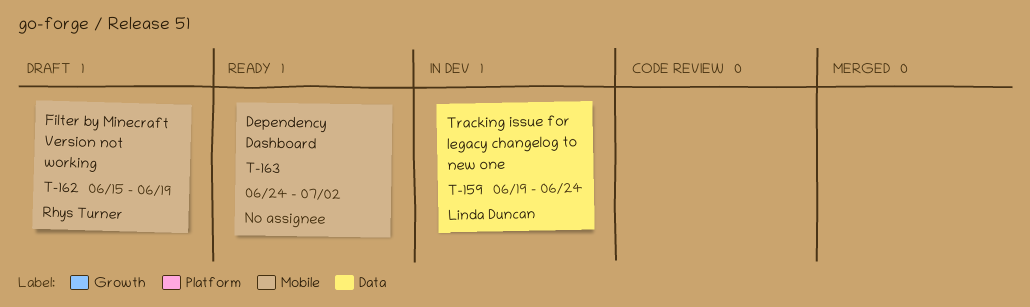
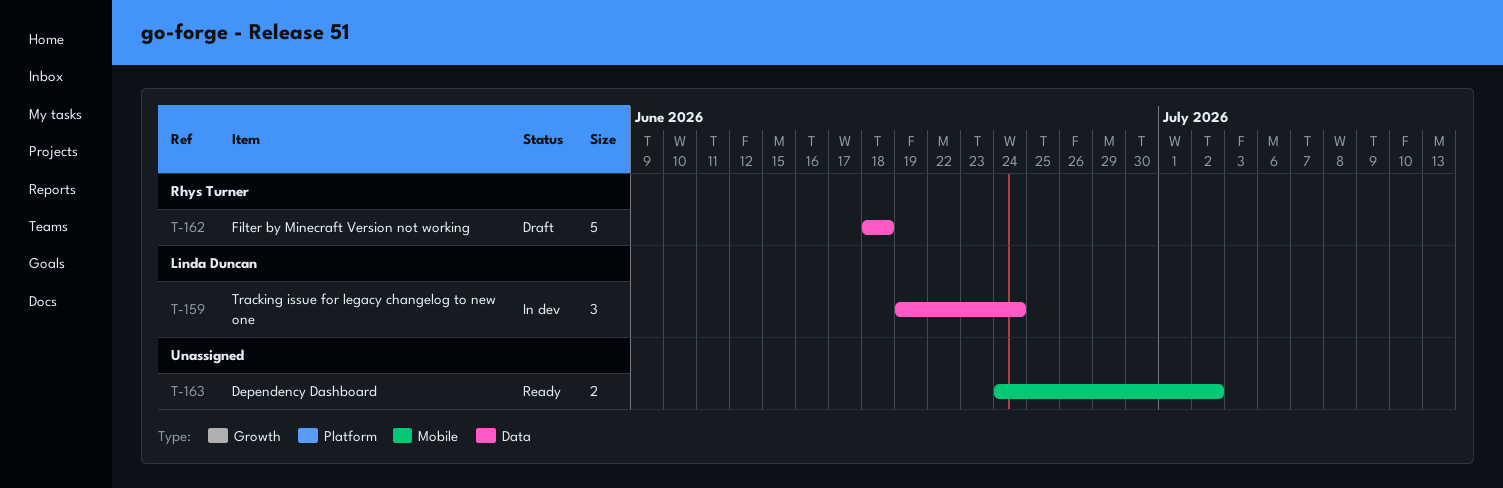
T-162, label: Mobile -> Data
T-162, start: Jun 15 -> Jun 18
T-162, due: Jun 19 -> Jun 18

